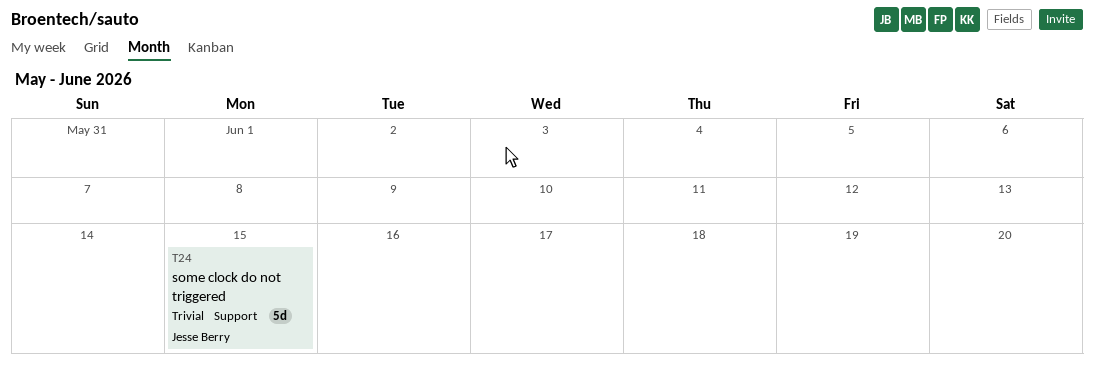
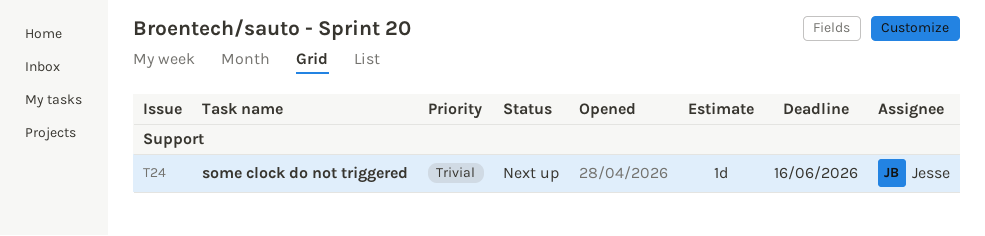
T24, estimate: 5d -> 1d
T24, due: Jun 15 -> Jun 16

